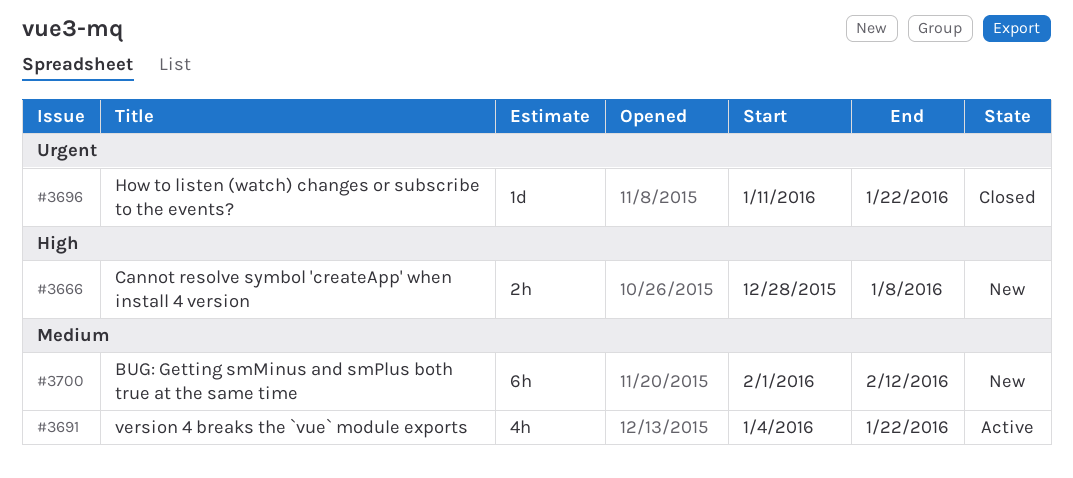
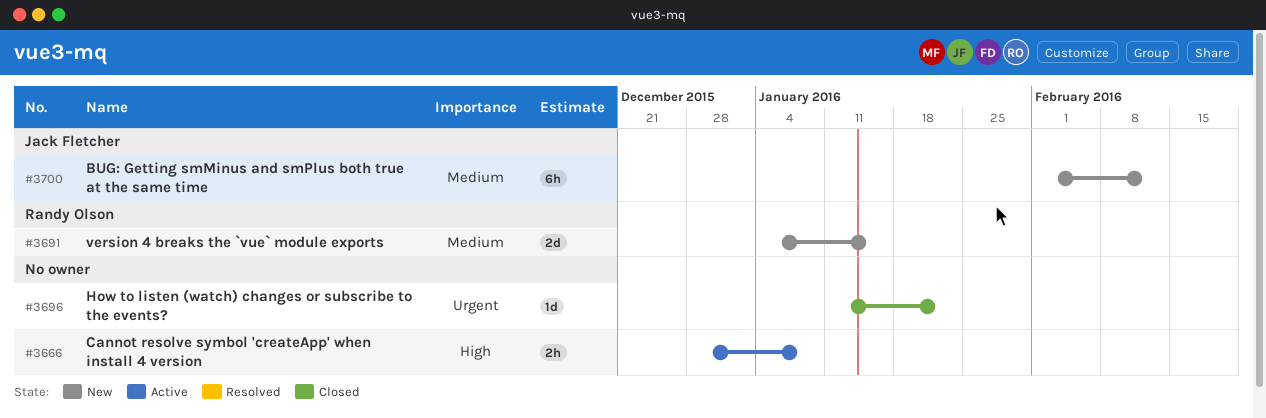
#3666, status: New -> Active
#3691, status: Active -> New
#3691, estimate: 4h -> 2d
#3691, due: Jan 22 -> Jan 15

